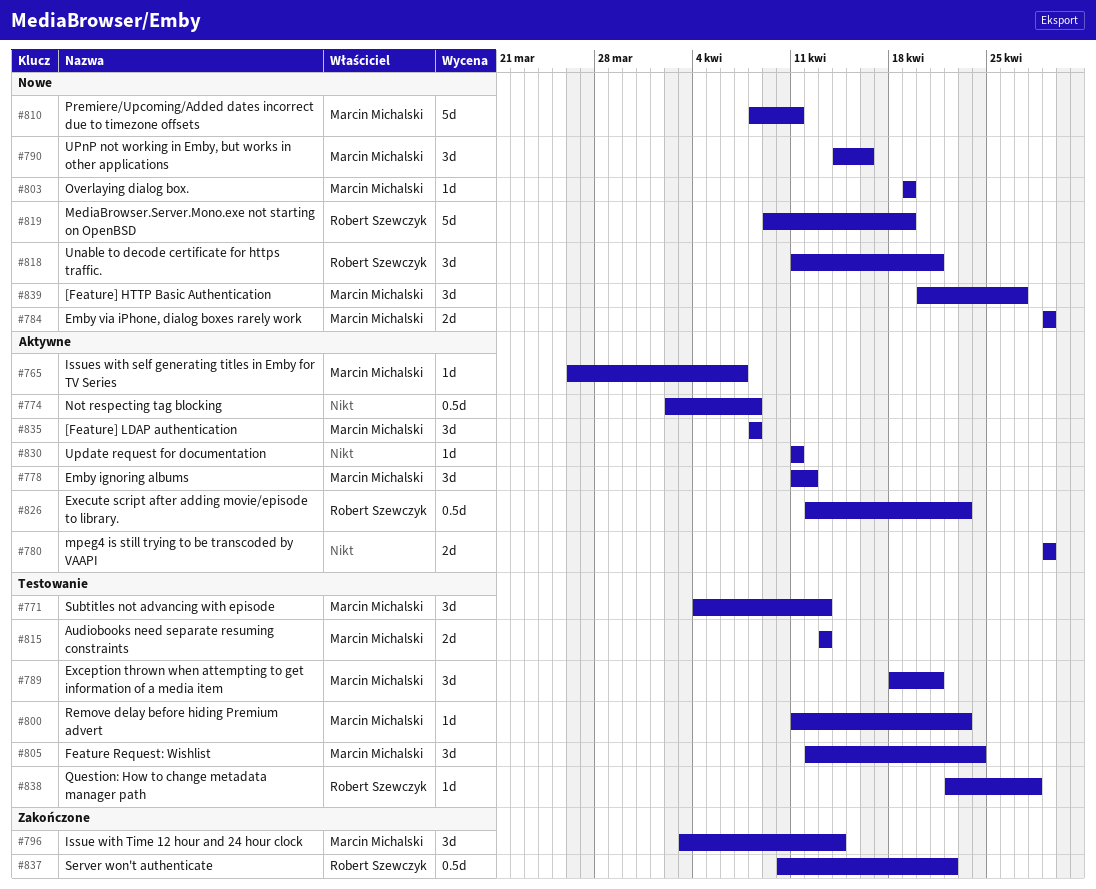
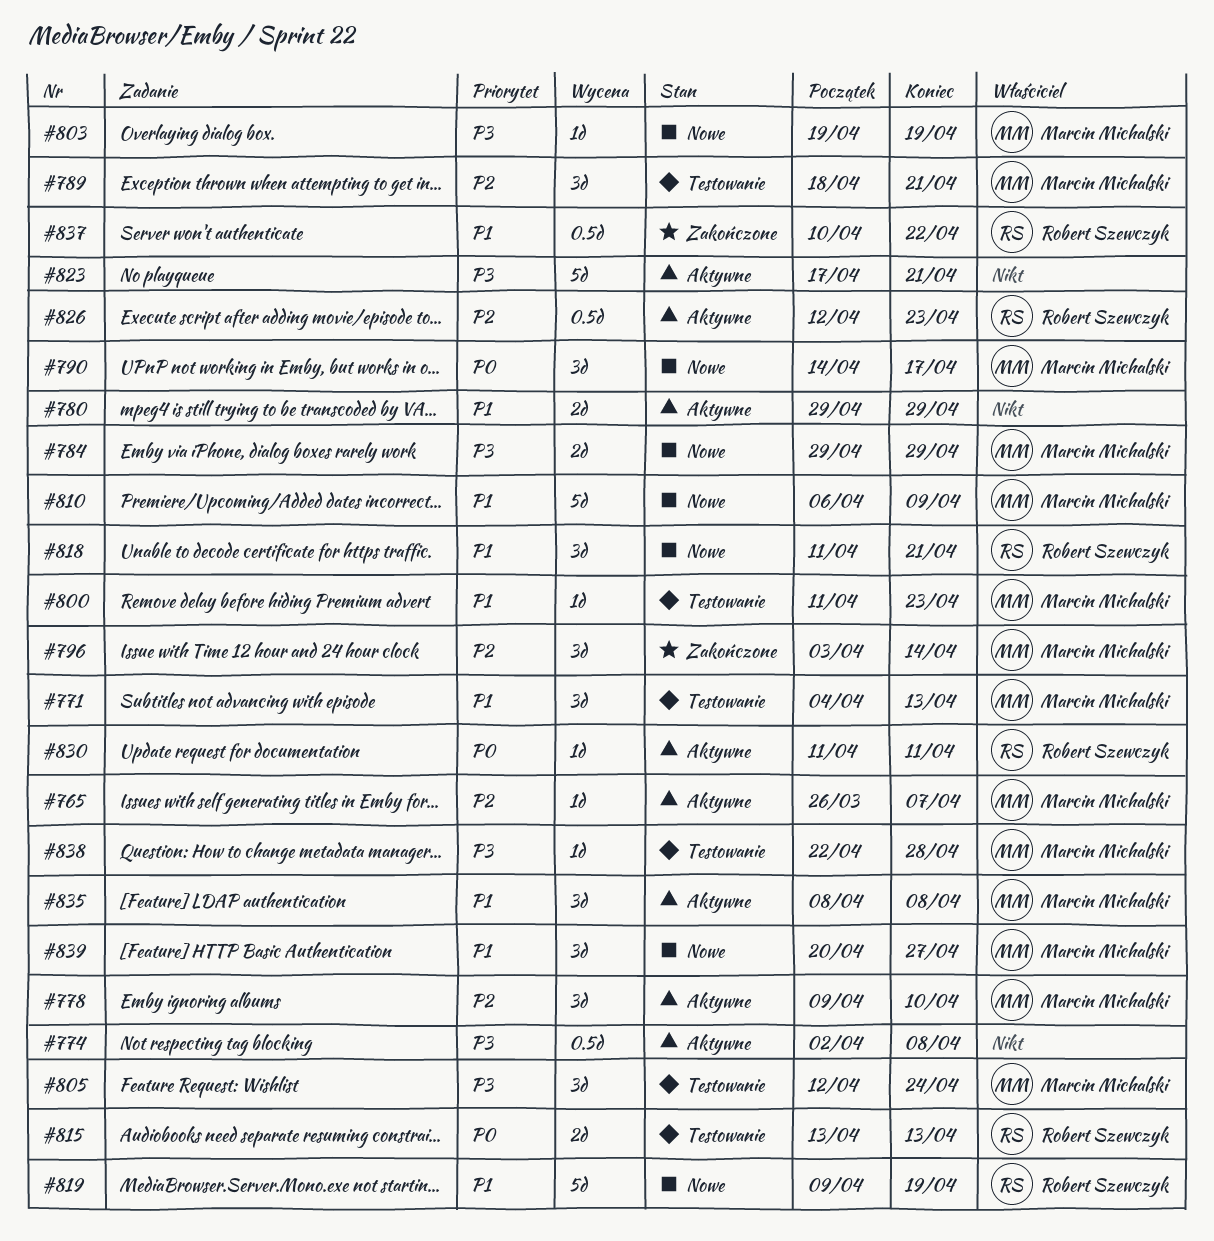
#778, start: Apr 11 -> Apr 9
#778, due: Apr 12 -> Apr 10
#790, due: Apr 16 -> Apr 17
#810, start: Apr 8 -> Apr 6
#810, due: Apr 11 -> Apr 9
#815, owner: Marcin Michalski -> Robert Szewczyk
#823: none -> present
#830, owner: none -> Robert Szewczyk
#838, owner: Robert Szewczyk -> Marcin Michalski

